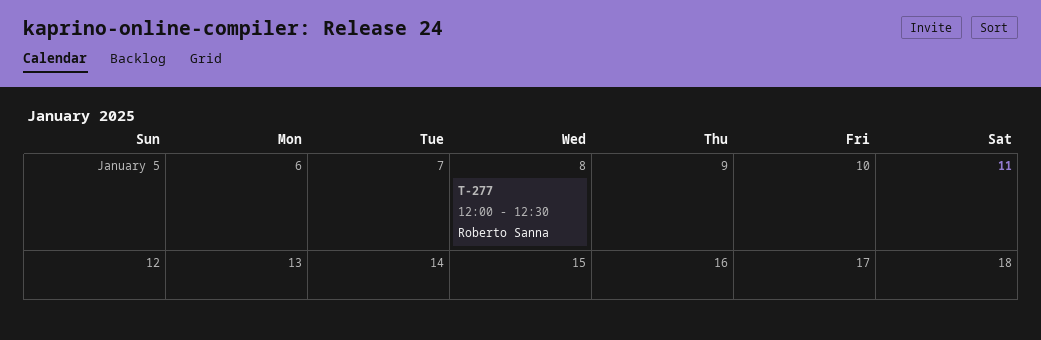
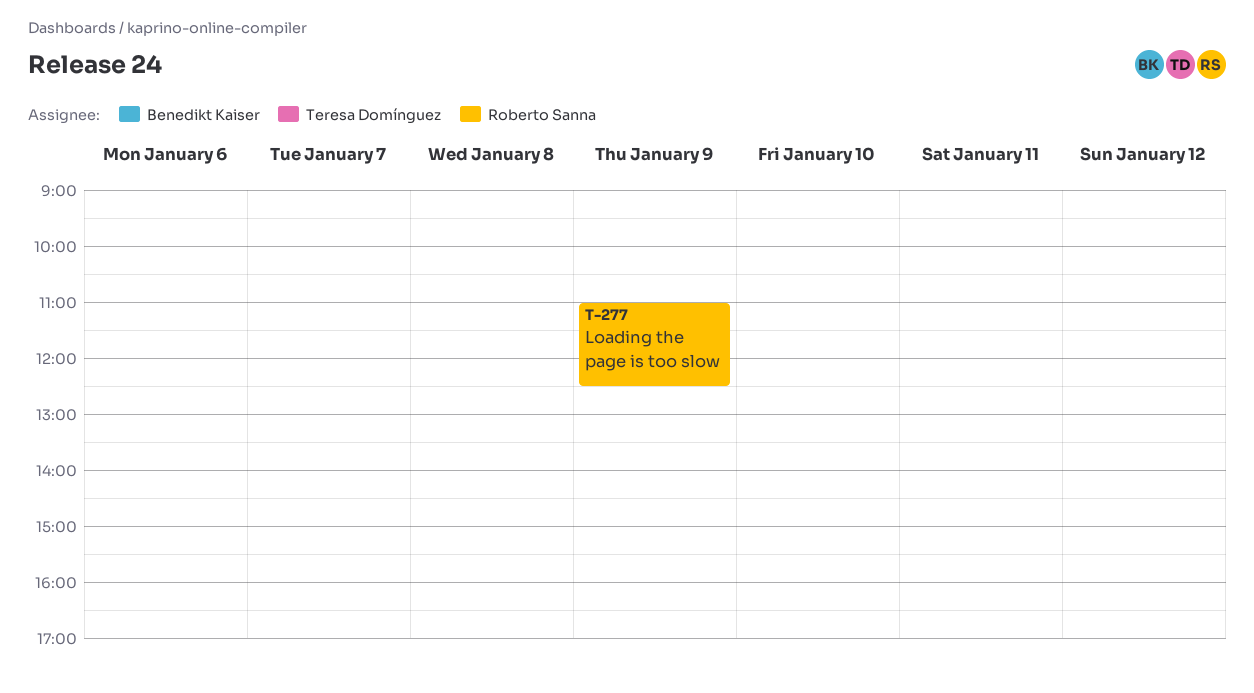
T-277, day: Jan 8 -> Jan 9
T-277, begins: 12:00 -> 11:00

